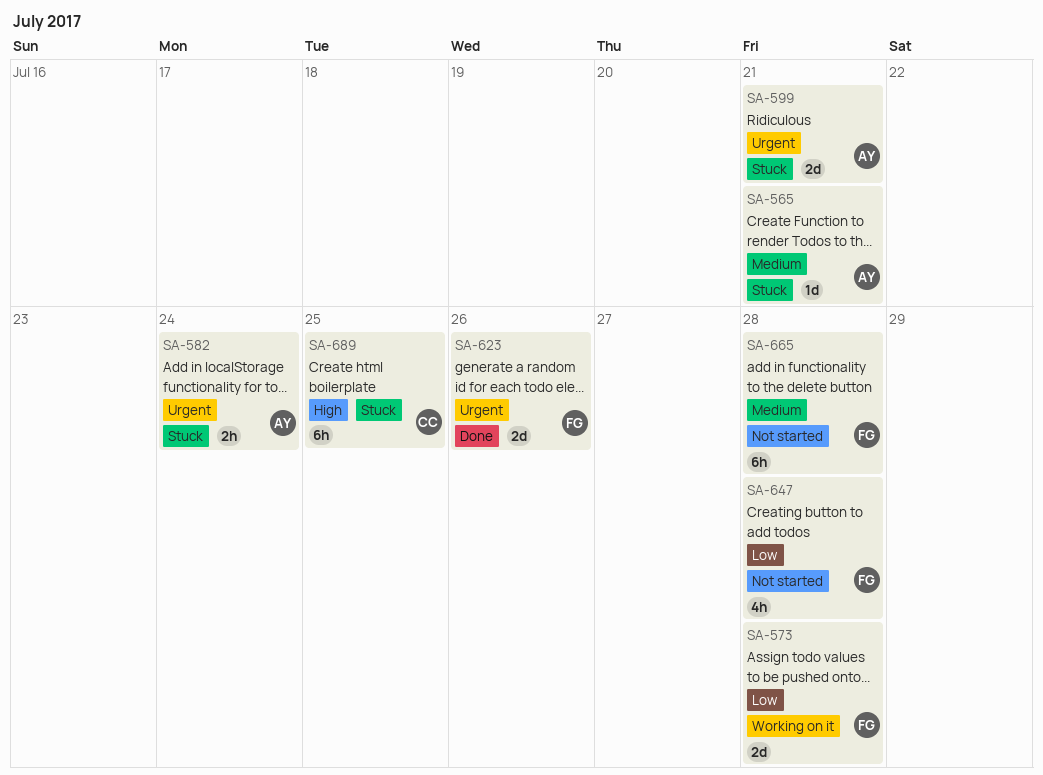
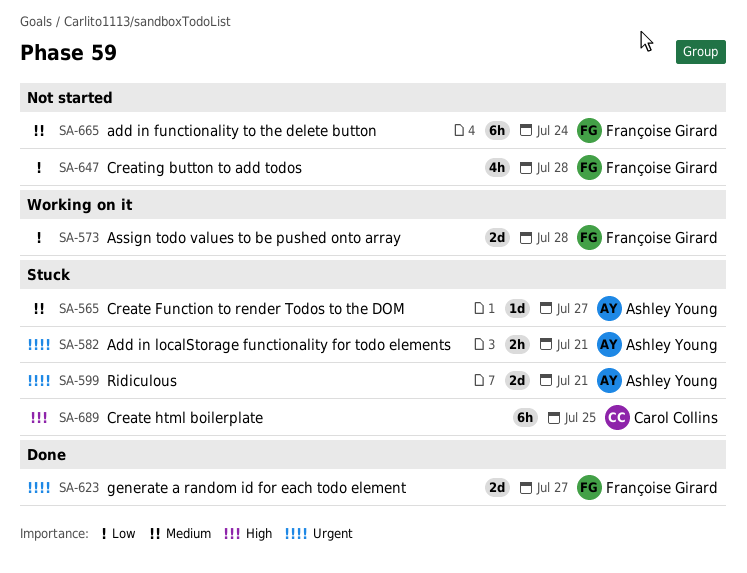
SA-565, due: Jul 21 -> Jul 27
SA-582, due: Jul 24 -> Jul 21
SA-623, due: Jul 26 -> Jul 27
SA-665, due: Jul 28 -> Jul 24

